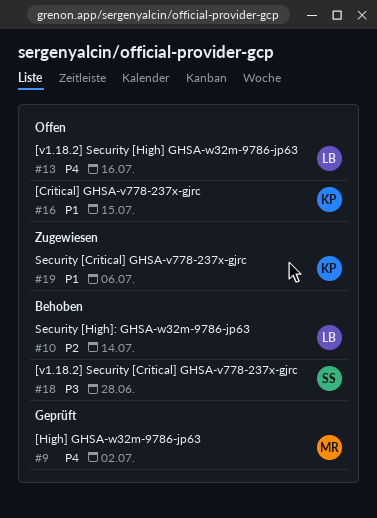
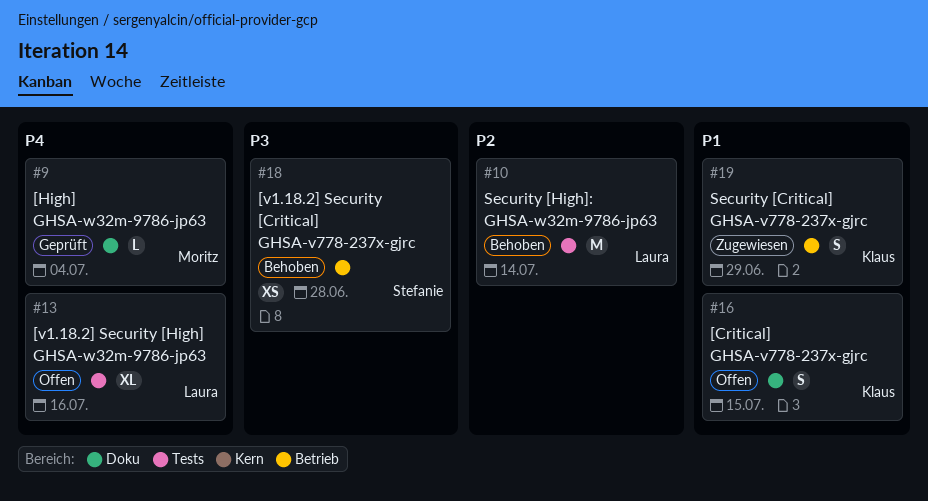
#9, due: Jul 2 -> Jul 4
#19, due: Jul 6 -> Jun 29

